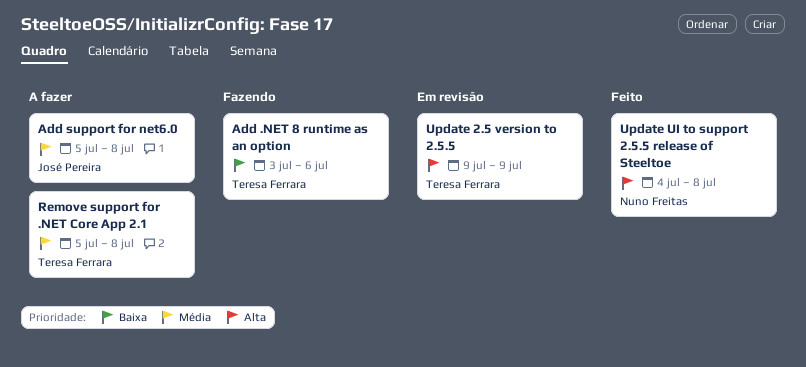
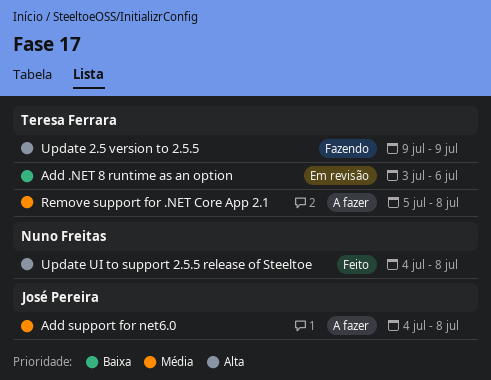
Add .NET 8 runtime as an option, status: Fazendo -> Em revisão
Add support for net6.0, start: Jul 5 -> Jul 4
Update 2.5 version to 2.5.5, status: Em revisão -> Fazendo

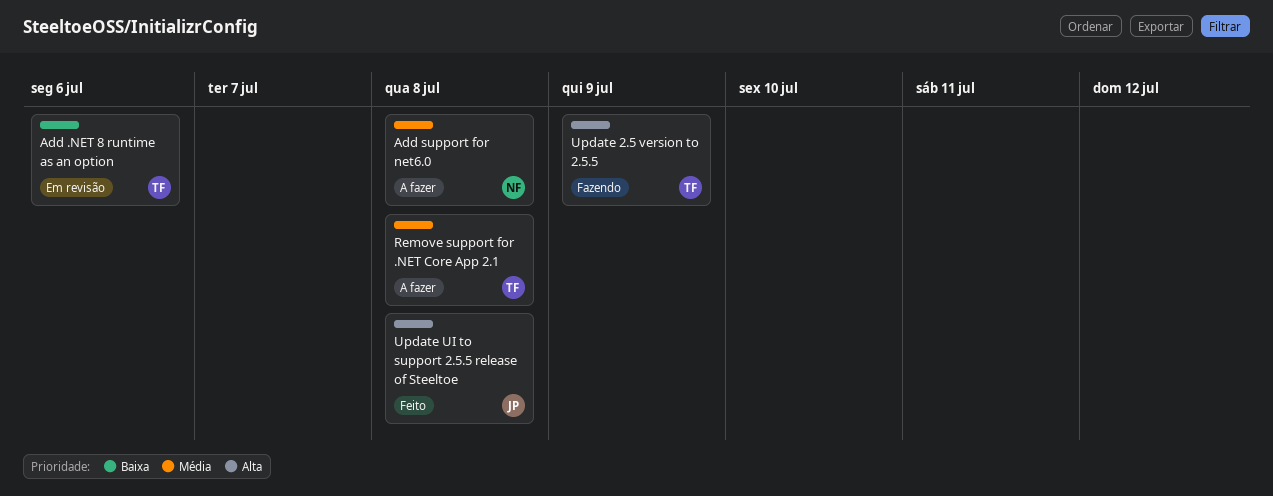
Add support for net6.0, owner: José Pereira -> Nuno Freitas
Update UI to support 2.5.5 release of Steeltoe, owner: Nuno Freitas -> José Pereira

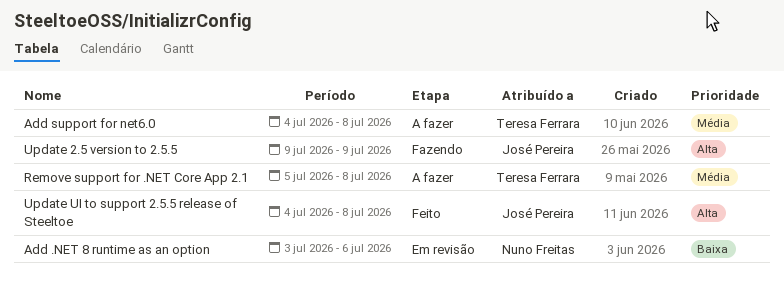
Add .NET 8 runtime as an option, owner: Teresa Ferrara -> Nuno Freitas
Add support for net6.0, owner: Nuno Freitas -> Teresa Ferrara
Update 2.5 version to 2.5.5, owner: Teresa Ferrara -> José Pereira

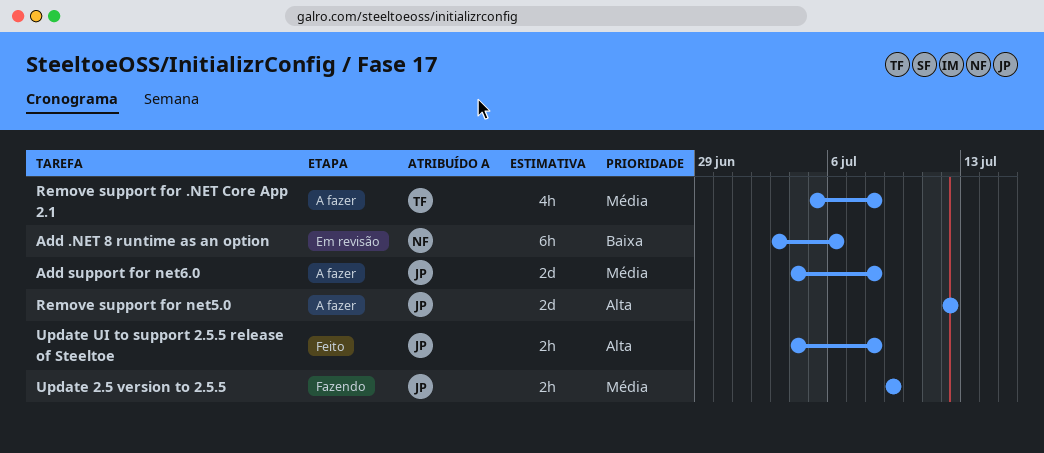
Add support for net6.0, owner: Teresa Ferrara -> José Pereira
Remove support for net5.0: none -> present
Update 2.5 version to 2.5.5, priority: Alta -> Média

